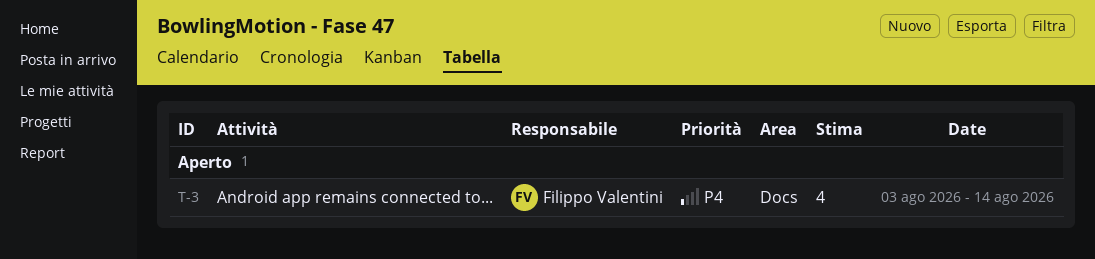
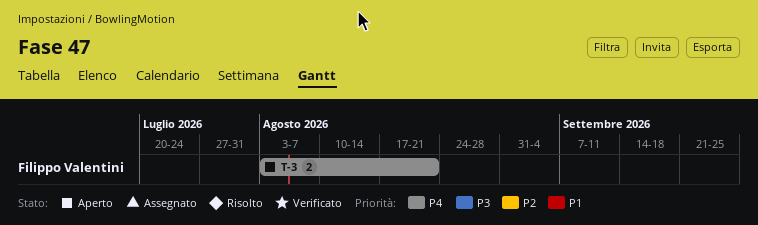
T-3, estimate: 4 -> 2
T-3, due: Aug 14 -> Aug 21

